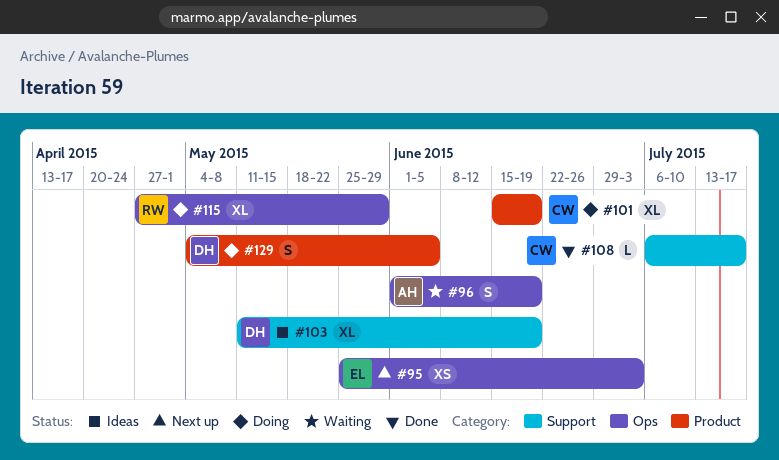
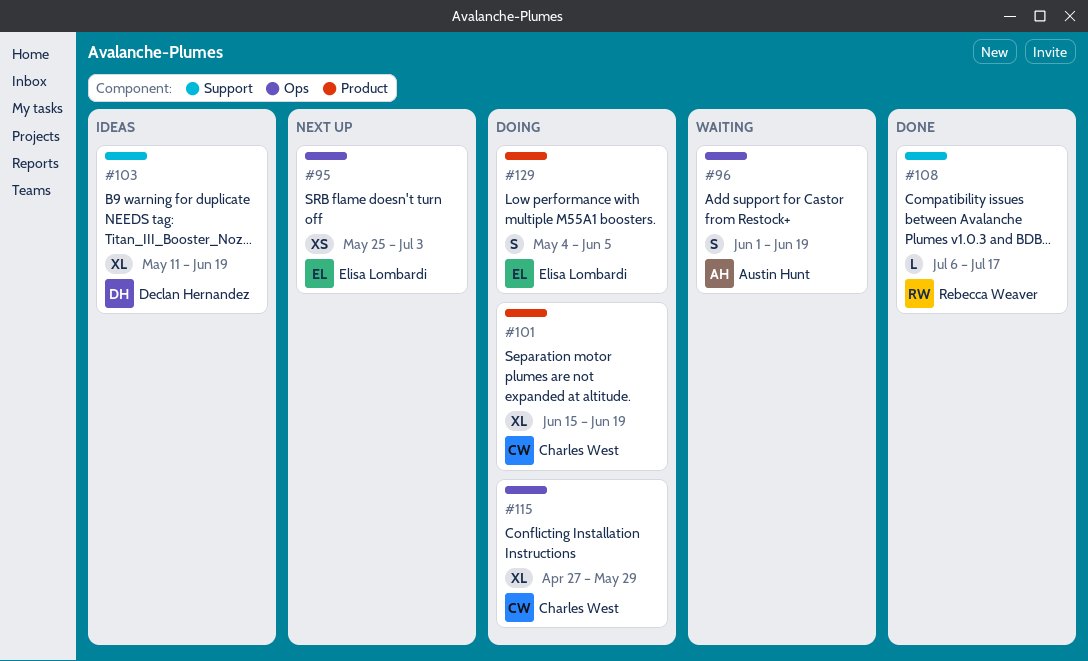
#108, owner: Charles West -> Rebecca Weaver
#115, owner: Rebecca Weaver -> Charles West
#129, owner: Declan Hernandez -> Elisa Lombardi

